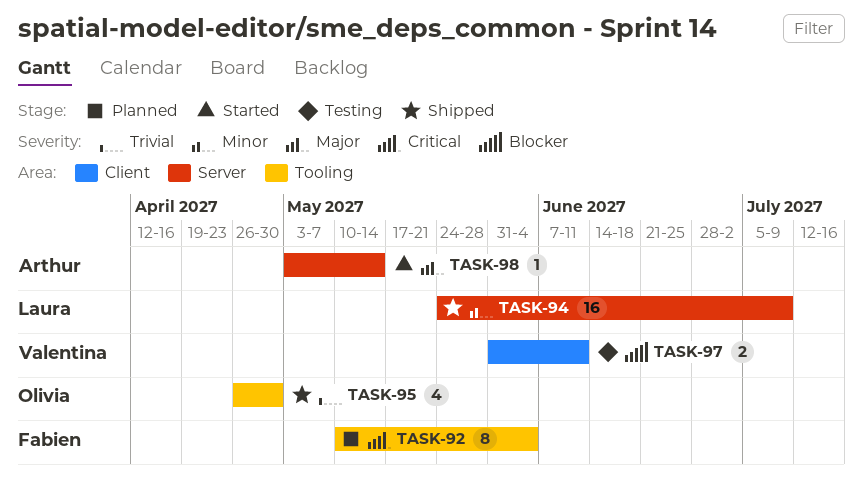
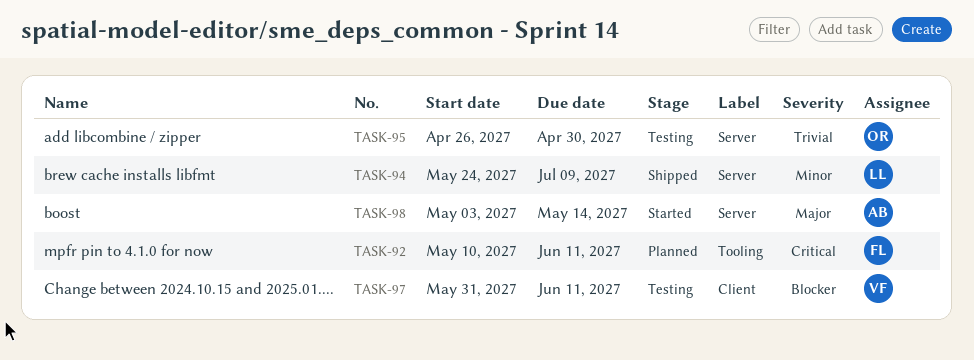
TASK-92, due: Jun 4 -> Jun 11
TASK-95, status: Shipped -> Testing
TASK-95, label: Tooling -> Server

